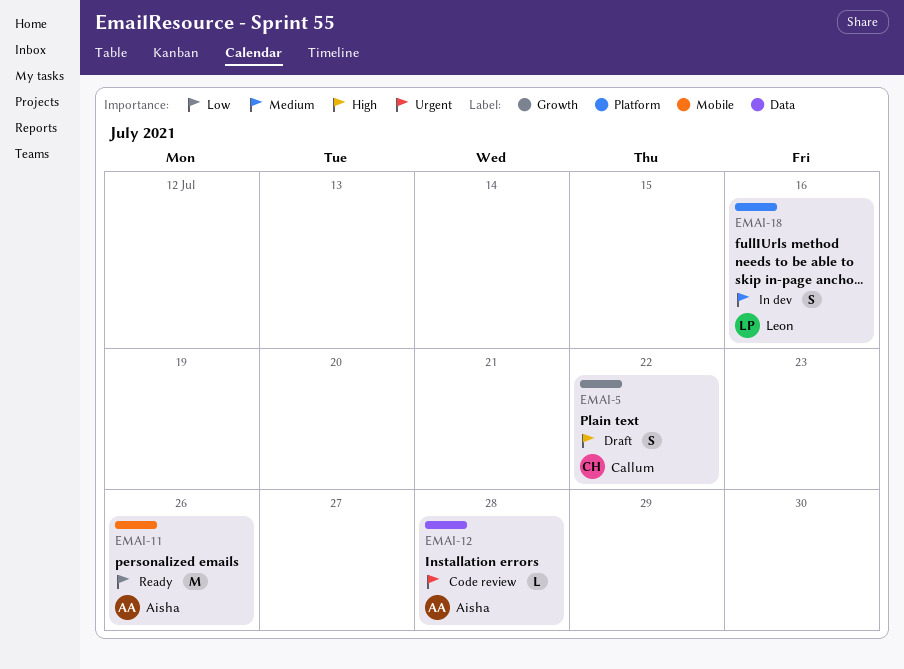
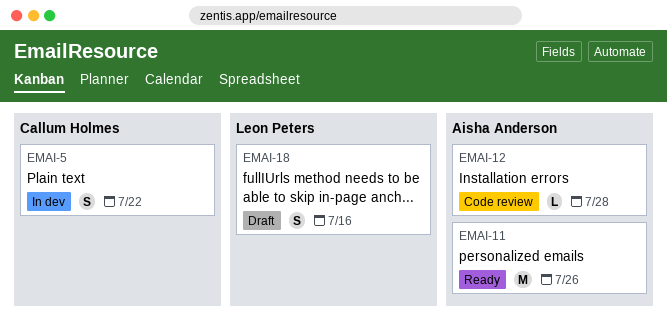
EMAI-5, status: Draft -> In dev
EMAI-18, status: In dev -> Draft

